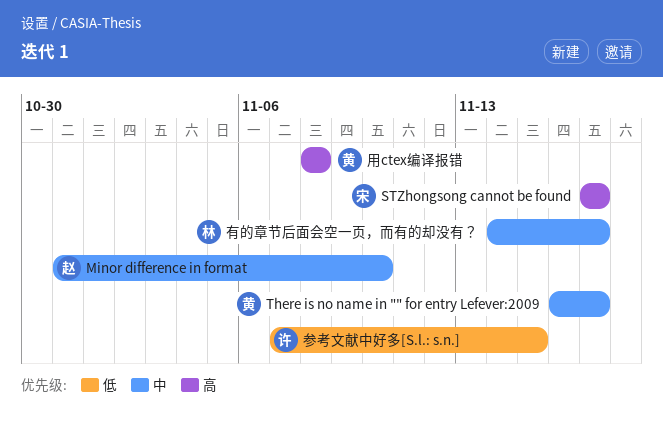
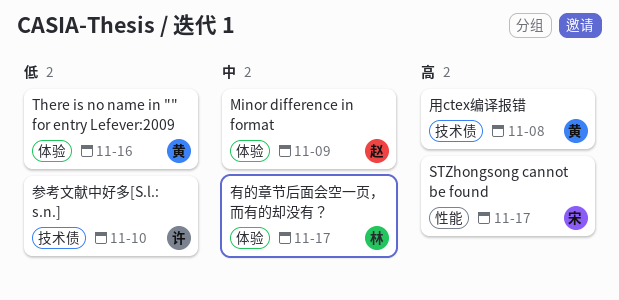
Minor difference in format, due: Nov 10 -> Nov 9
There is no name in "" for entry Lefever:2009, priority: 中 -> 低
There is no name in "" for entry Lefever:2009, due: Nov 17 -> Nov 16
参考文献中好多[S.l.: s.n.], due: Nov 15 -> Nov 10

